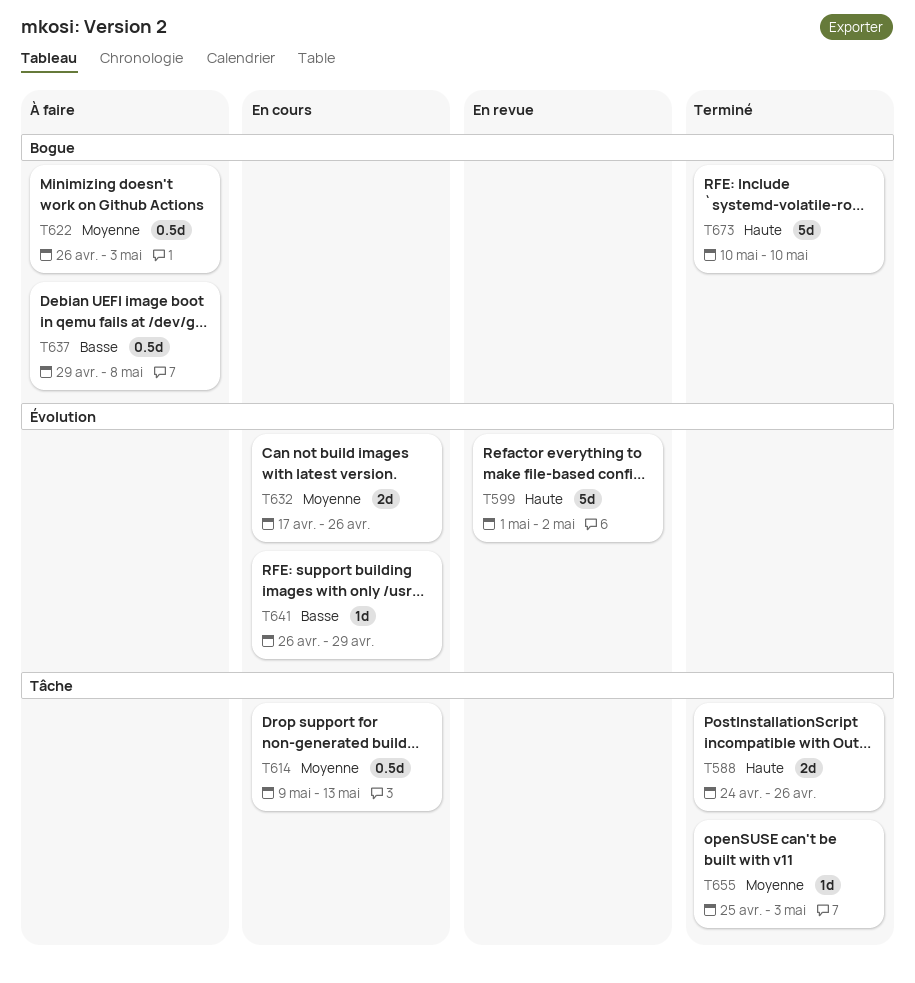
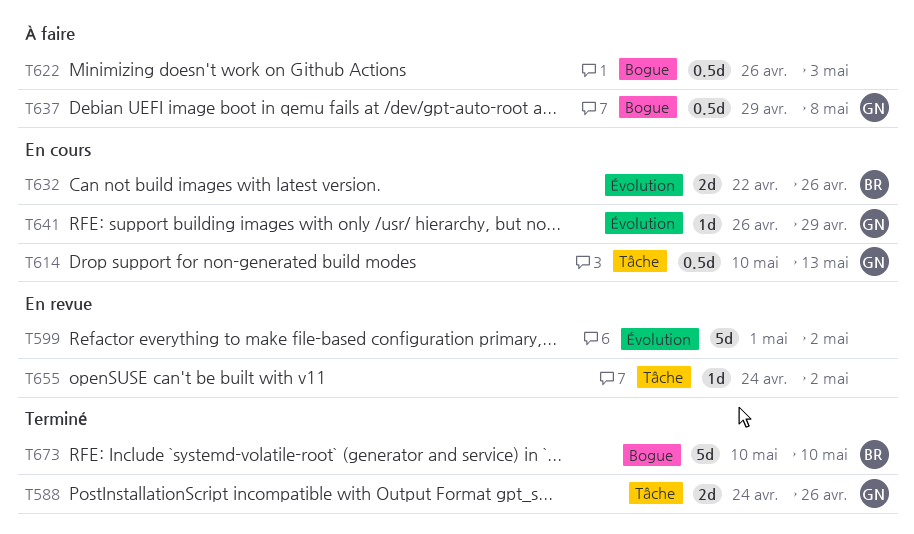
T614, start: May 9 -> May 10
T632, start: Apr 17 -> Apr 22
T655, status: Terminé -> En revue
T655, start: Apr 25 -> Apr 24
T655, due: May 3 -> May 2

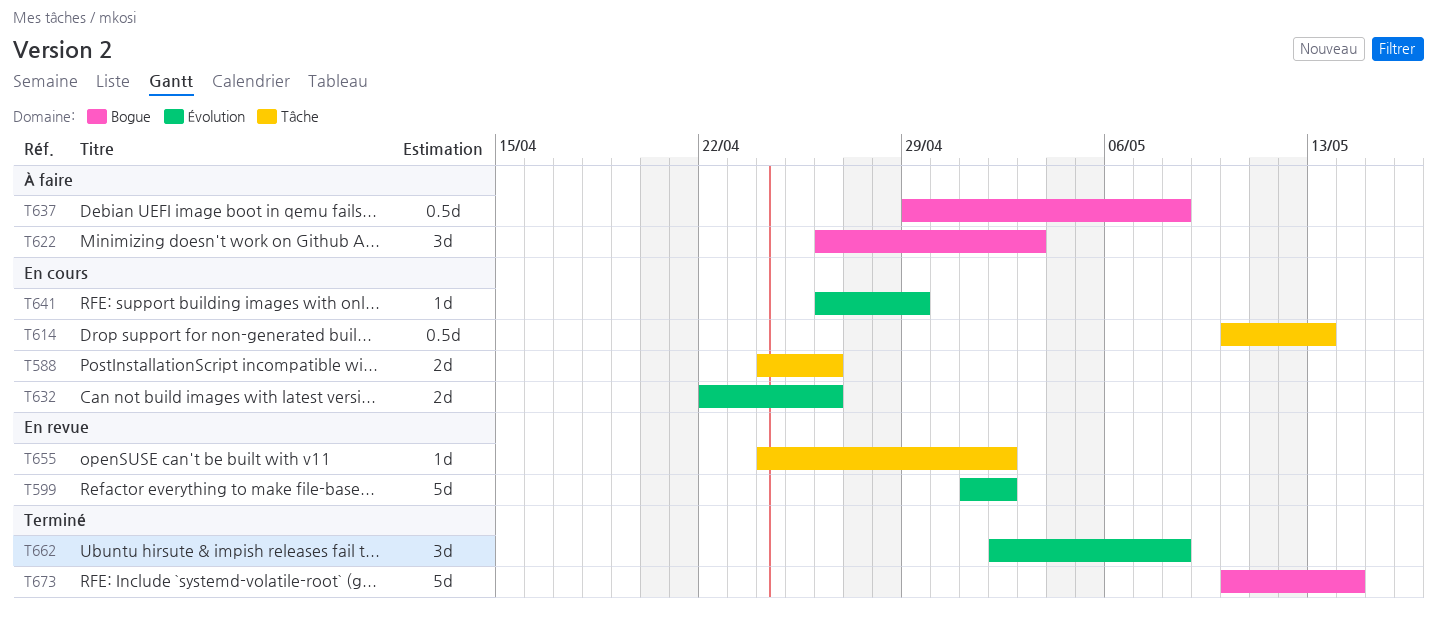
T588, status: Terminé -> En cours
T622, estimate: 0.5d -> 3d
T662: none -> present
T673, due: May 10 -> May 14

